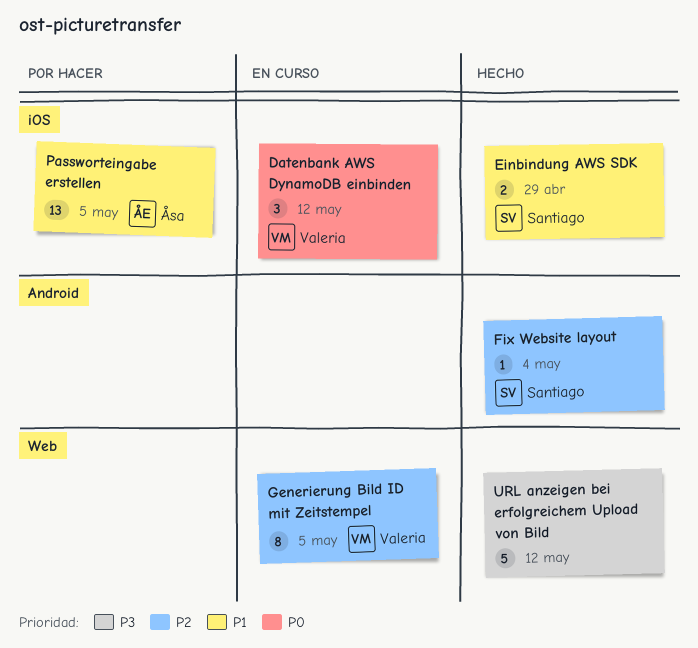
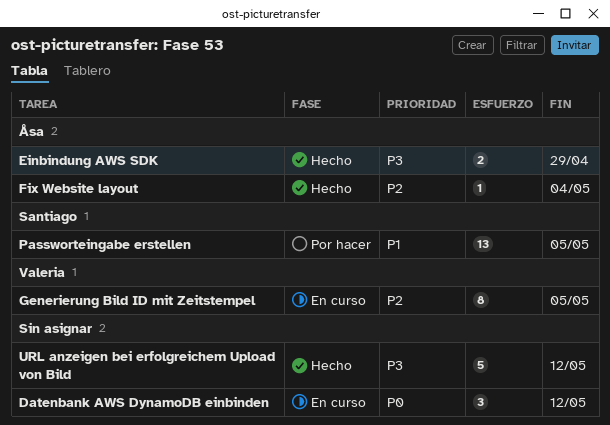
Datenbank AWS DynamoDB einbinden, owner: Valeria -> none
Einbindung AWS SDK, owner: Santiago -> Åsa
Einbindung AWS SDK, priority: P1 -> P3
Fix Website layout, owner: Santiago -> Åsa
Passworteingabe erstellen, owner: Åsa -> Santiago

